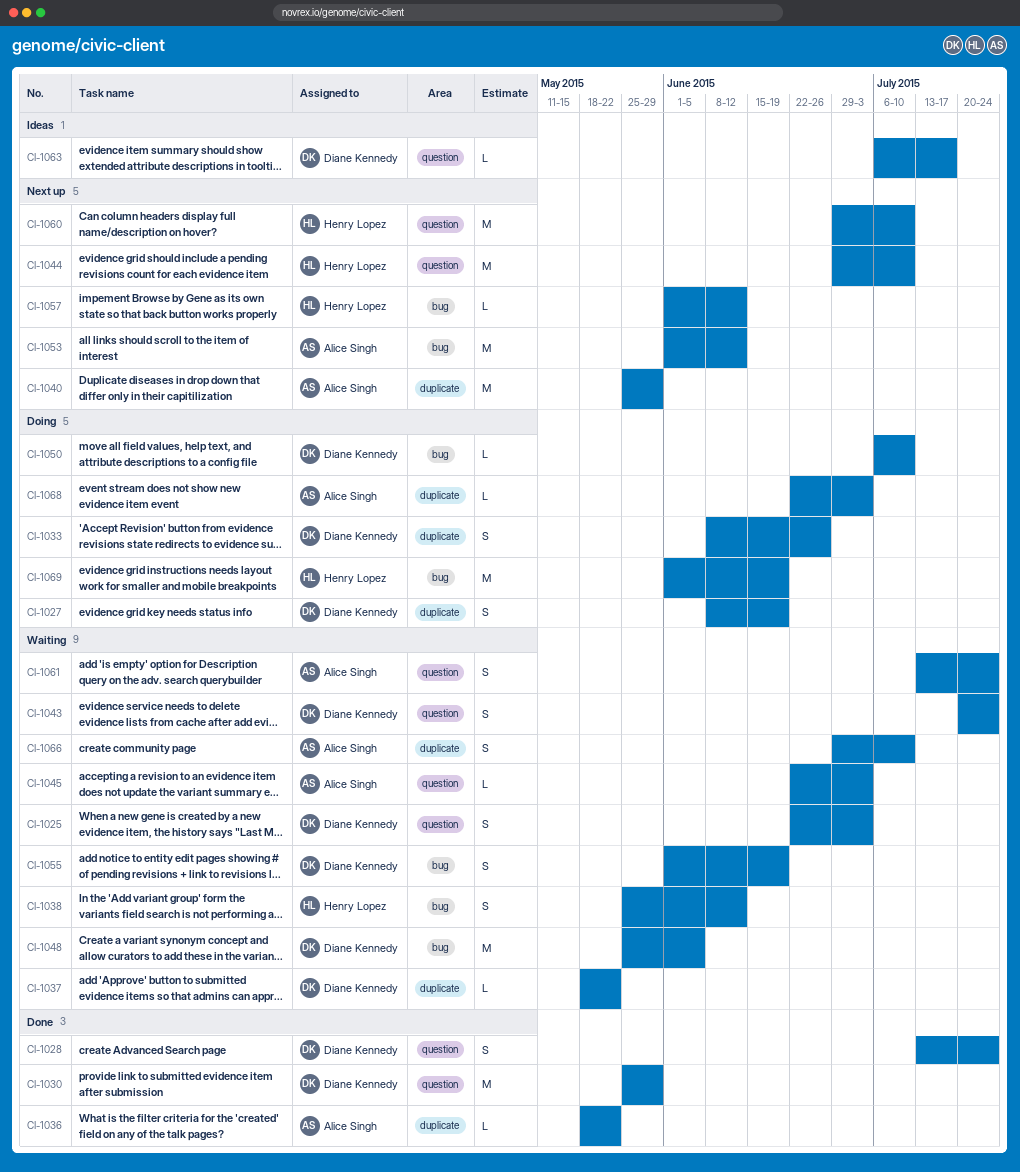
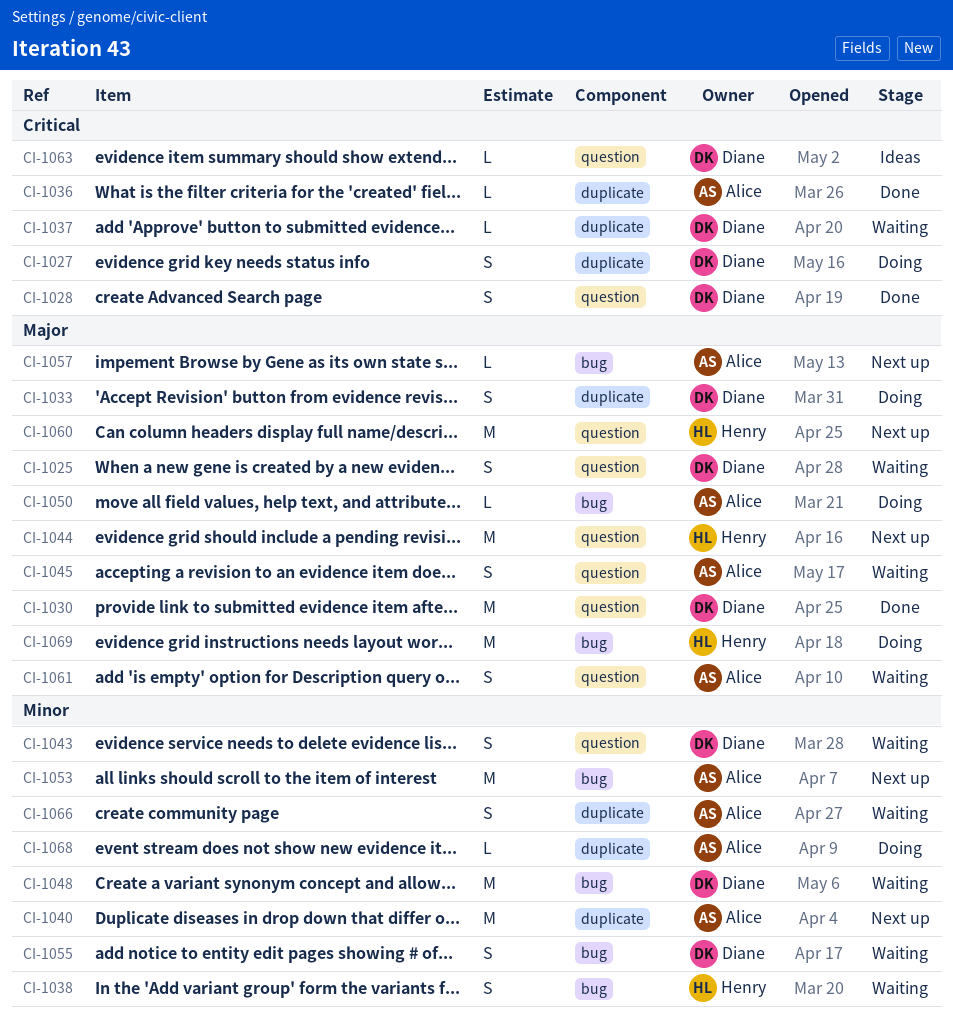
CI-1045, estimate: L -> S
CI-1050, owner: Diane Kennedy -> Alice Singh
CI-1057, owner: Henry Lopez -> Alice Singh

